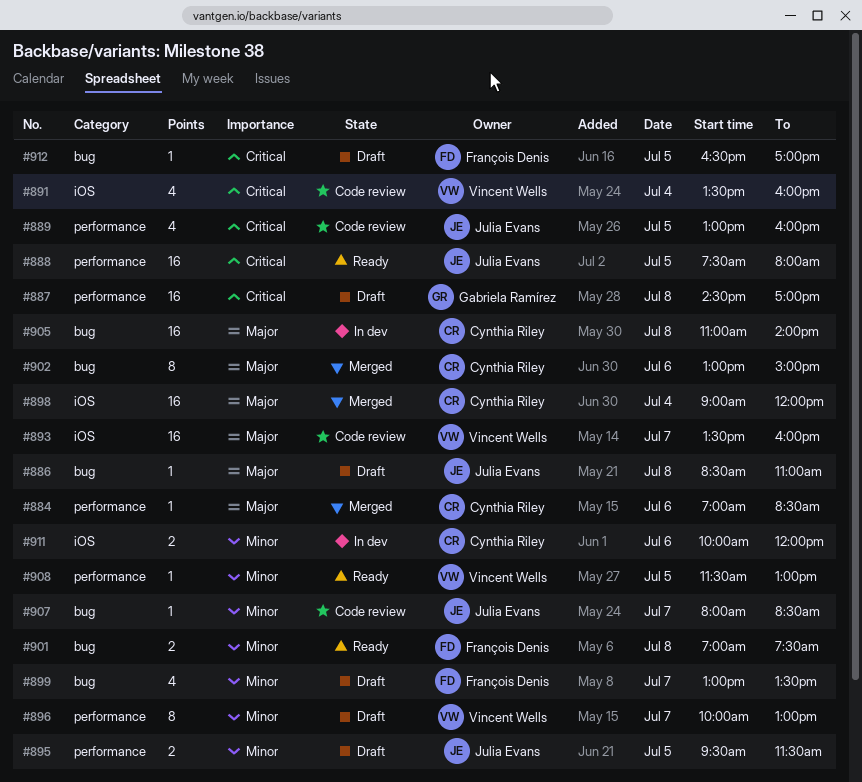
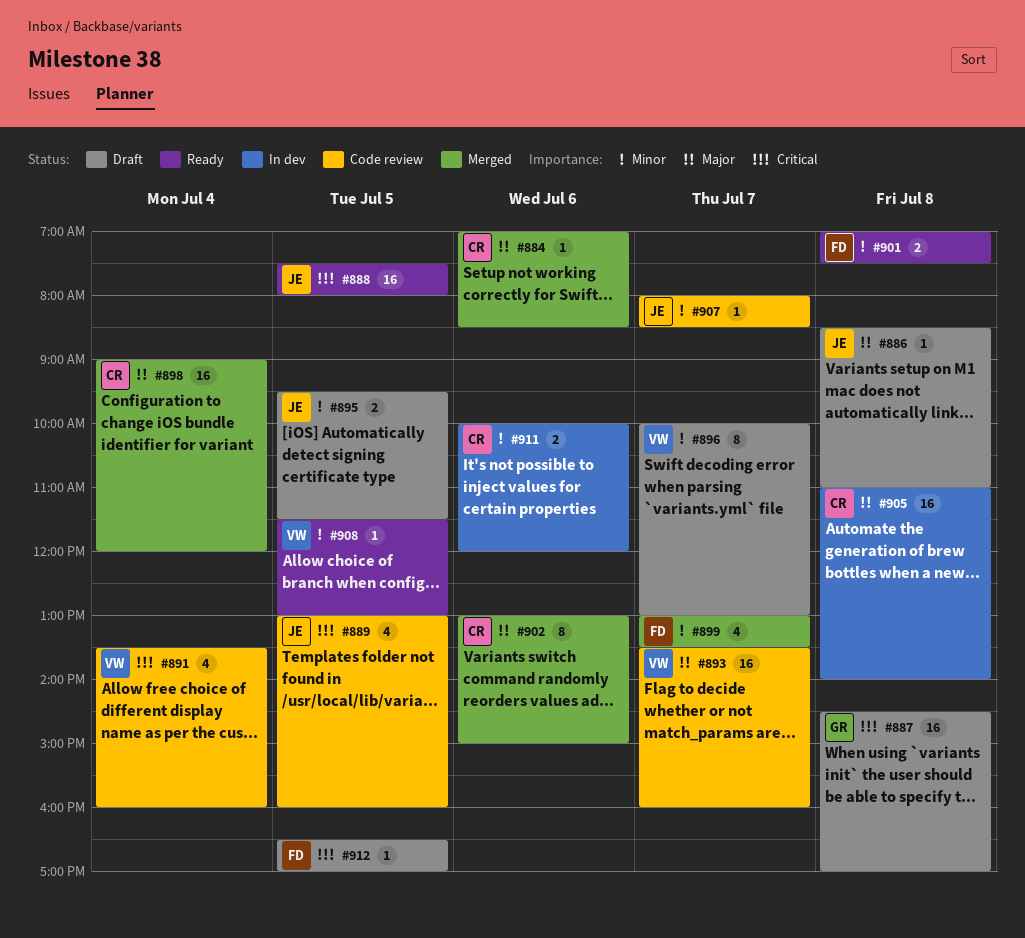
#899, status: Draft -> Merged

